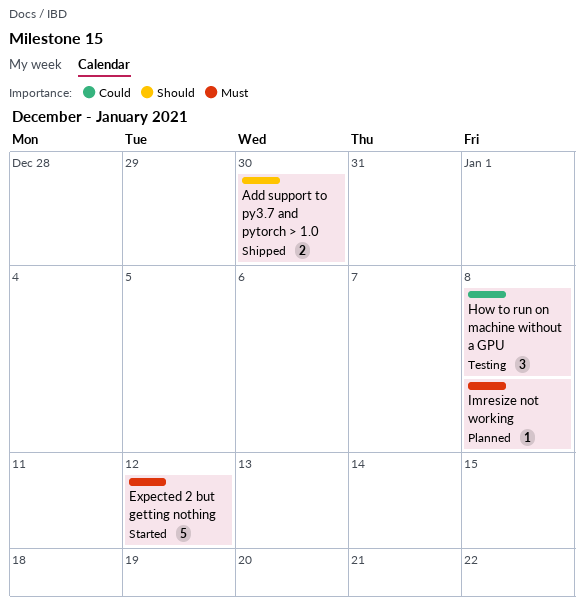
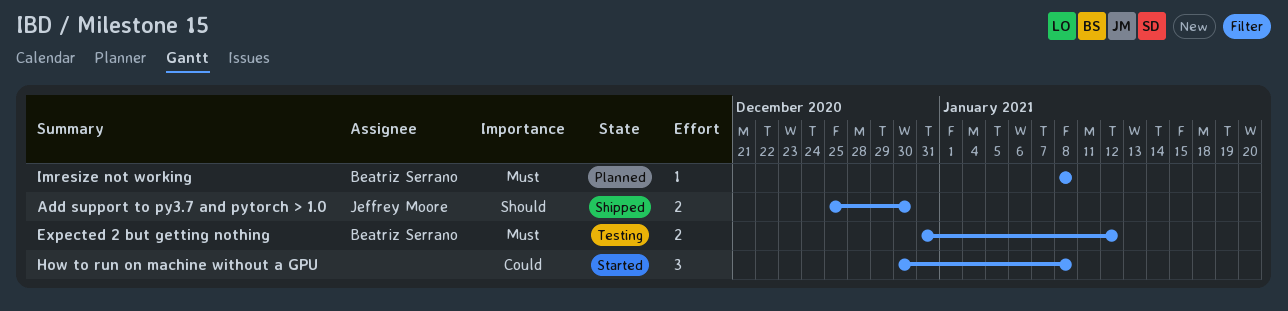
Expected 2 but getting nothing, status: Started -> Testing
Expected 2 but getting nothing, estimate: 5 -> 2
How to run on machine without a GPU, status: Testing -> Started

